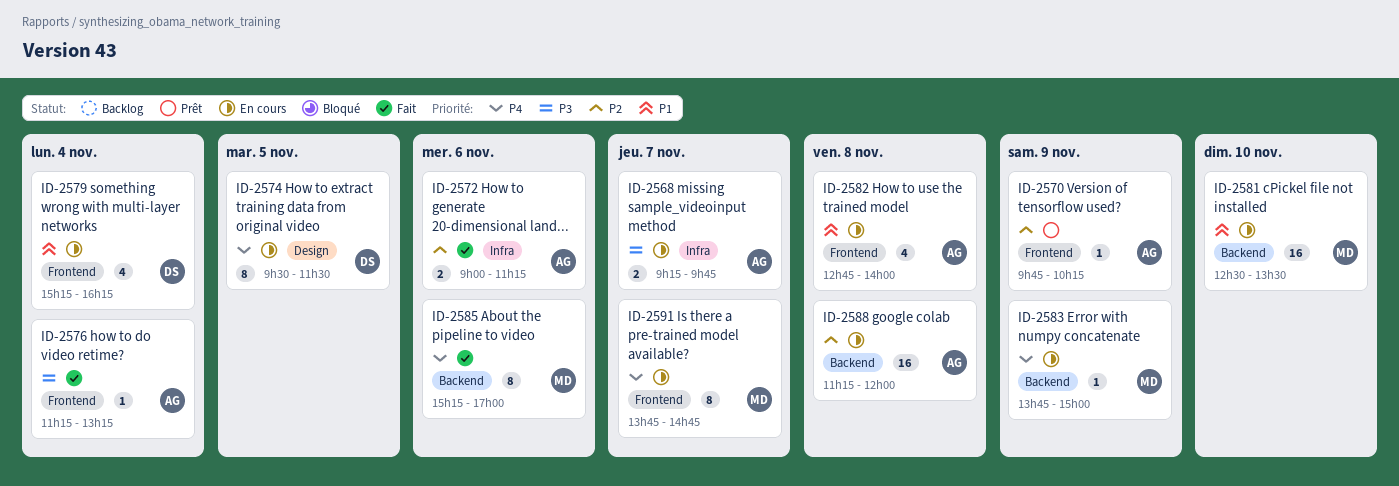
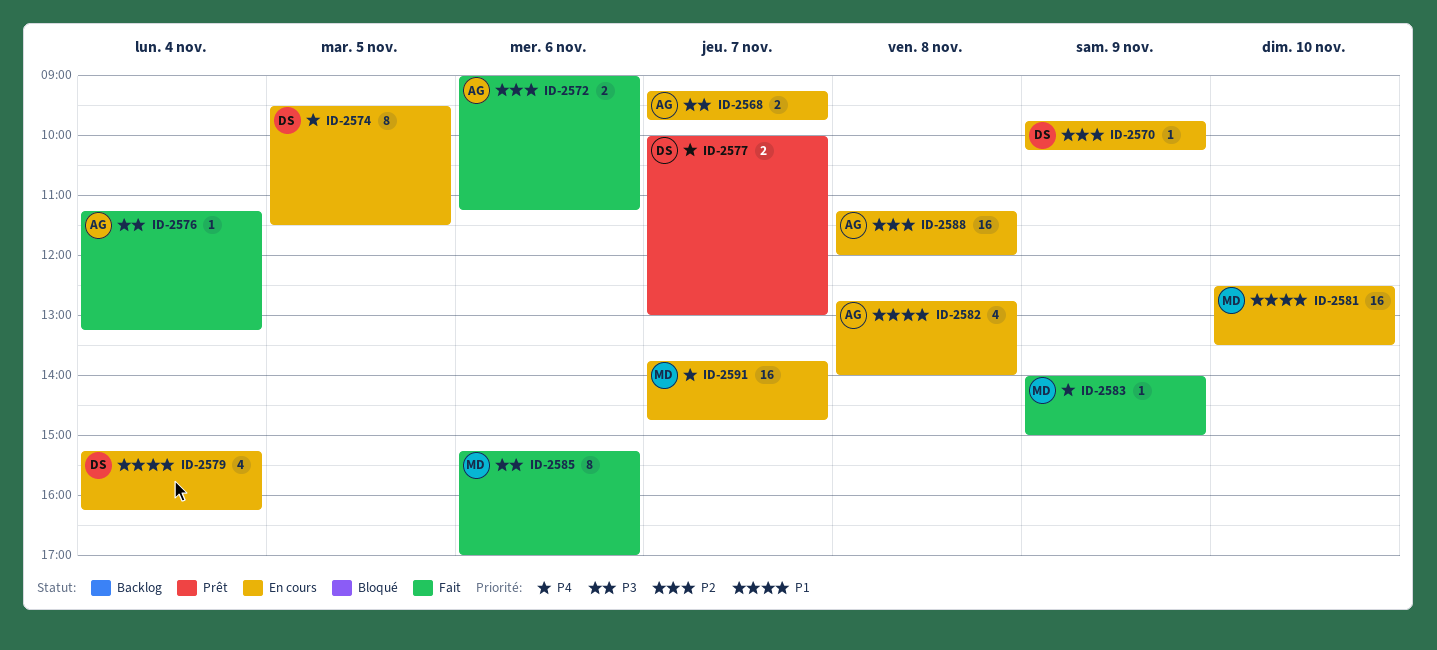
ID-2570, status: Prêt -> En cours
ID-2570, owner: AG -> DS
ID-2577: none -> present
ID-2583, status: En cours -> Fait
ID-2583, begins: 13:45 -> 14:00
ID-2585, priority: P4 -> P3
ID-2591, estimate: 8 -> 16

